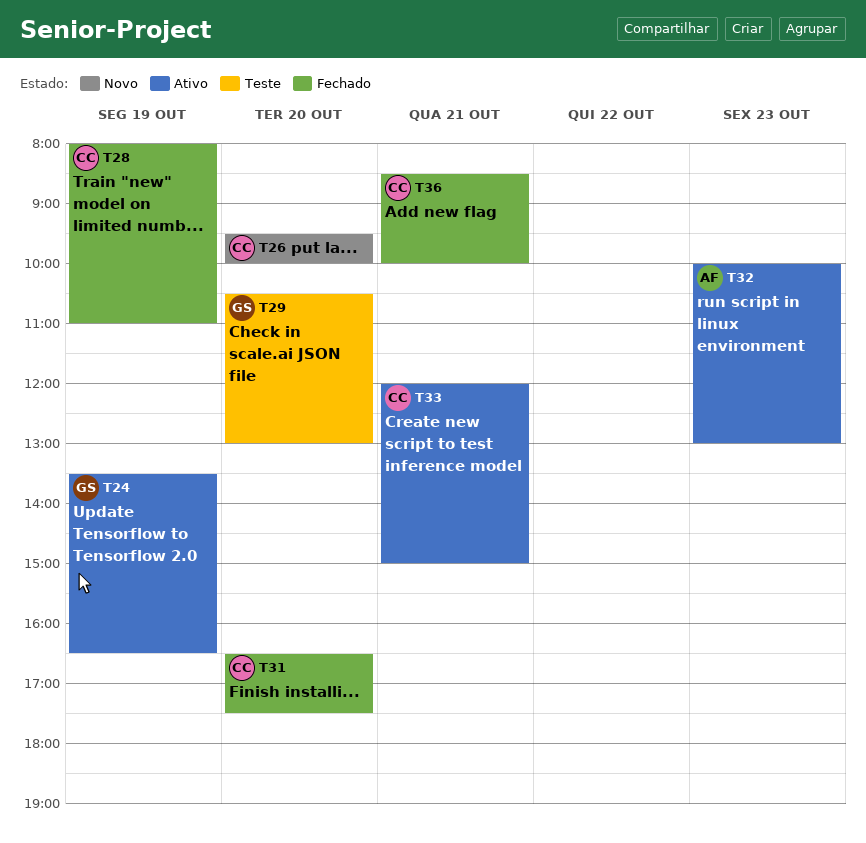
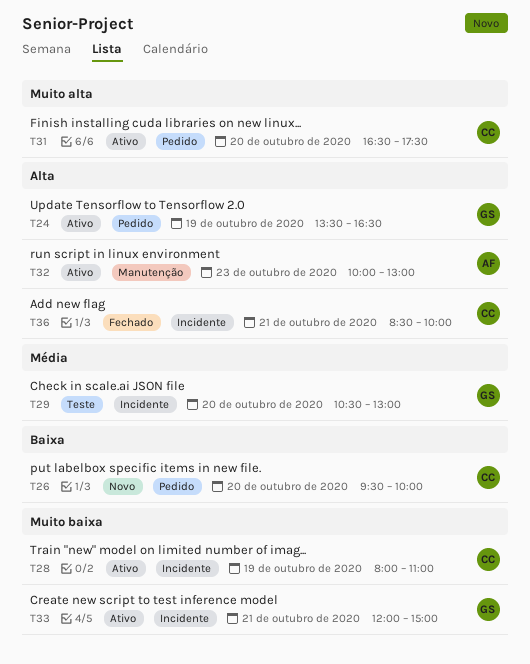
T28, status: Fechado -> Ativo
T31, status: Fechado -> Ativo
T33, owner: CC -> GS

